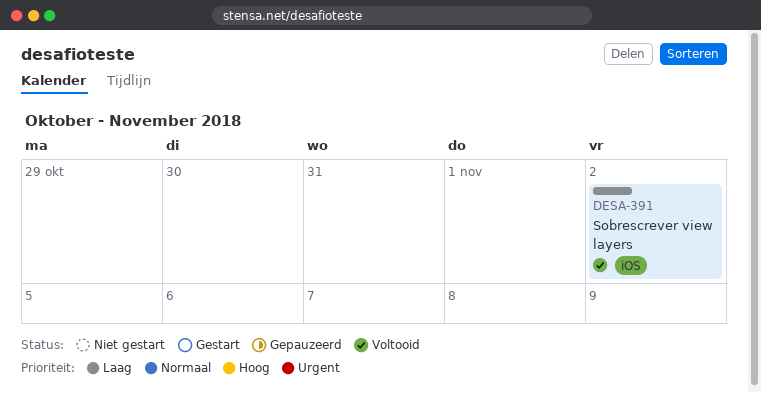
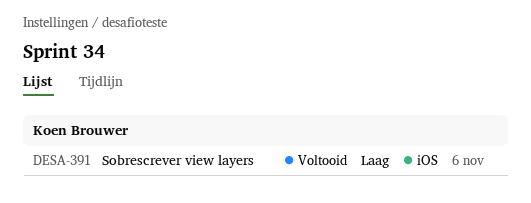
DESA-391, due: Nov 2 -> Nov 6

